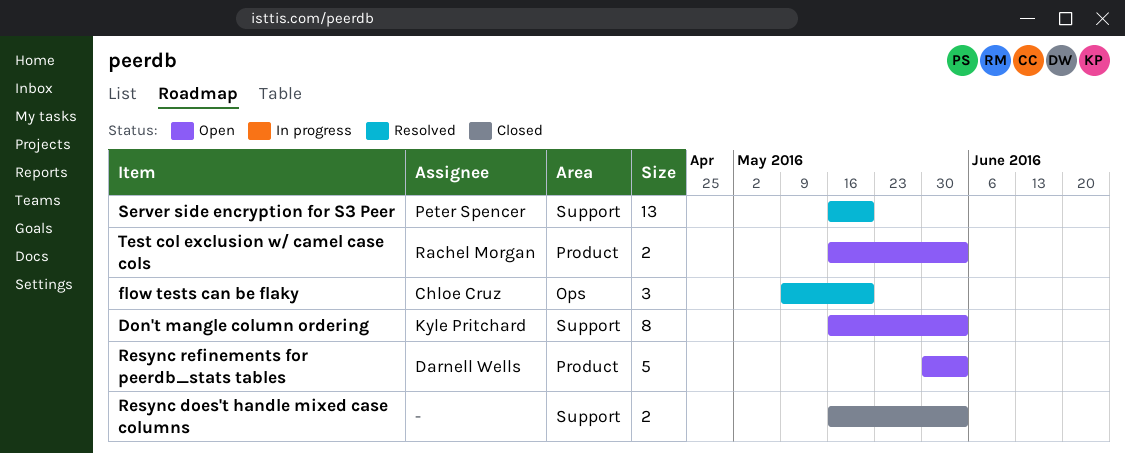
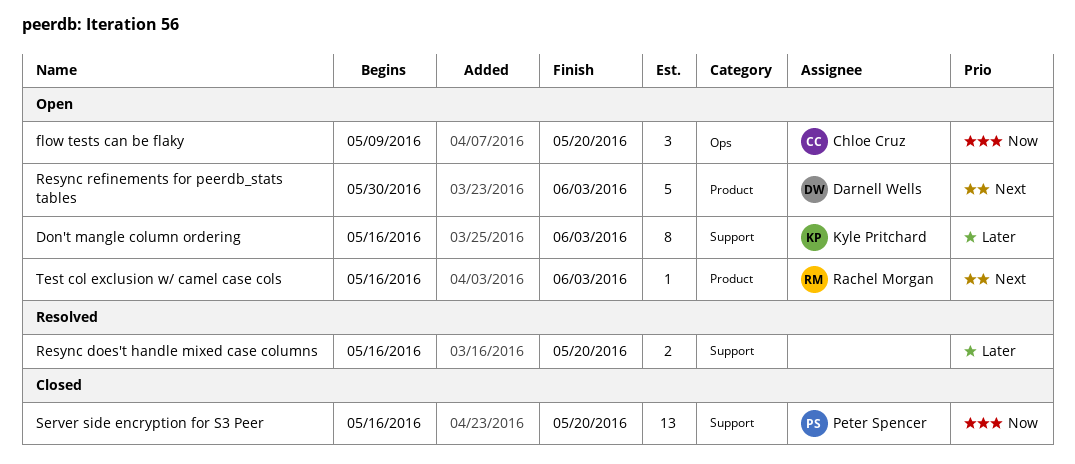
flow tests can be flaky, status: Resolved -> Open
Resync does't handle mixed case columns, status: Closed -> Resolved
Resync does't handle mixed case columns, due: Jun 3 -> May 20
Server side encryption for S3 Peer, status: Resolved -> Closed
Test col exclusion w/ camel case cols, estimate: 2 -> 1

